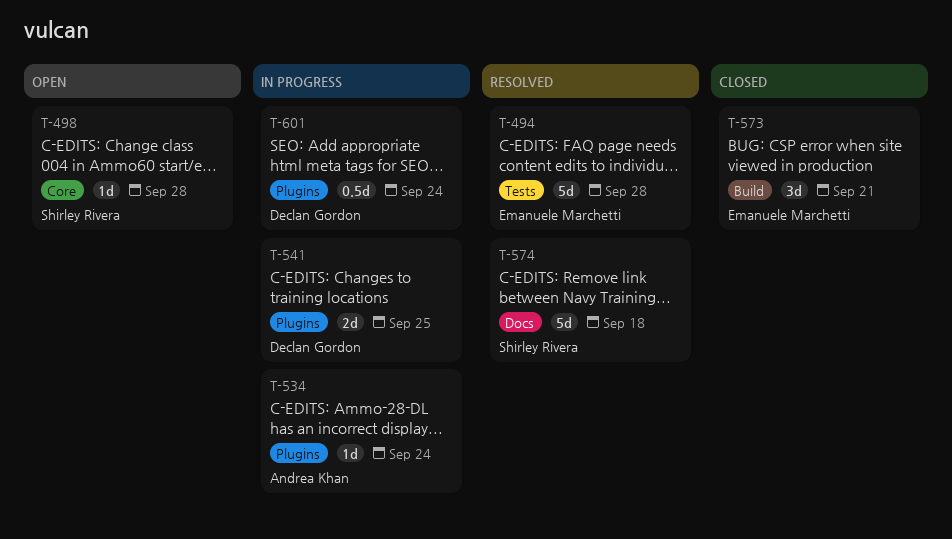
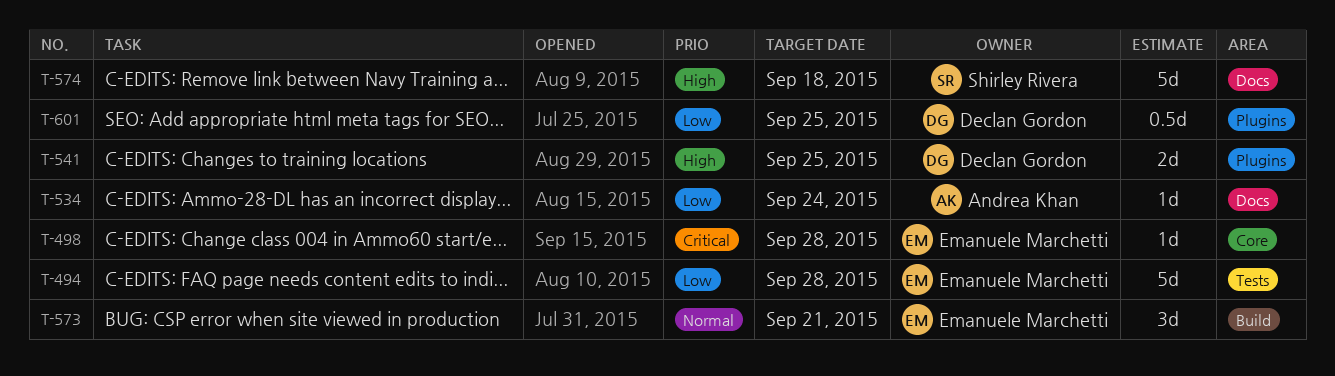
T-498, owner: Shirley Rivera -> Emanuele Marchetti
T-534, label: Plugins -> Docs
T-601, due: Sep 24 -> Sep 25

